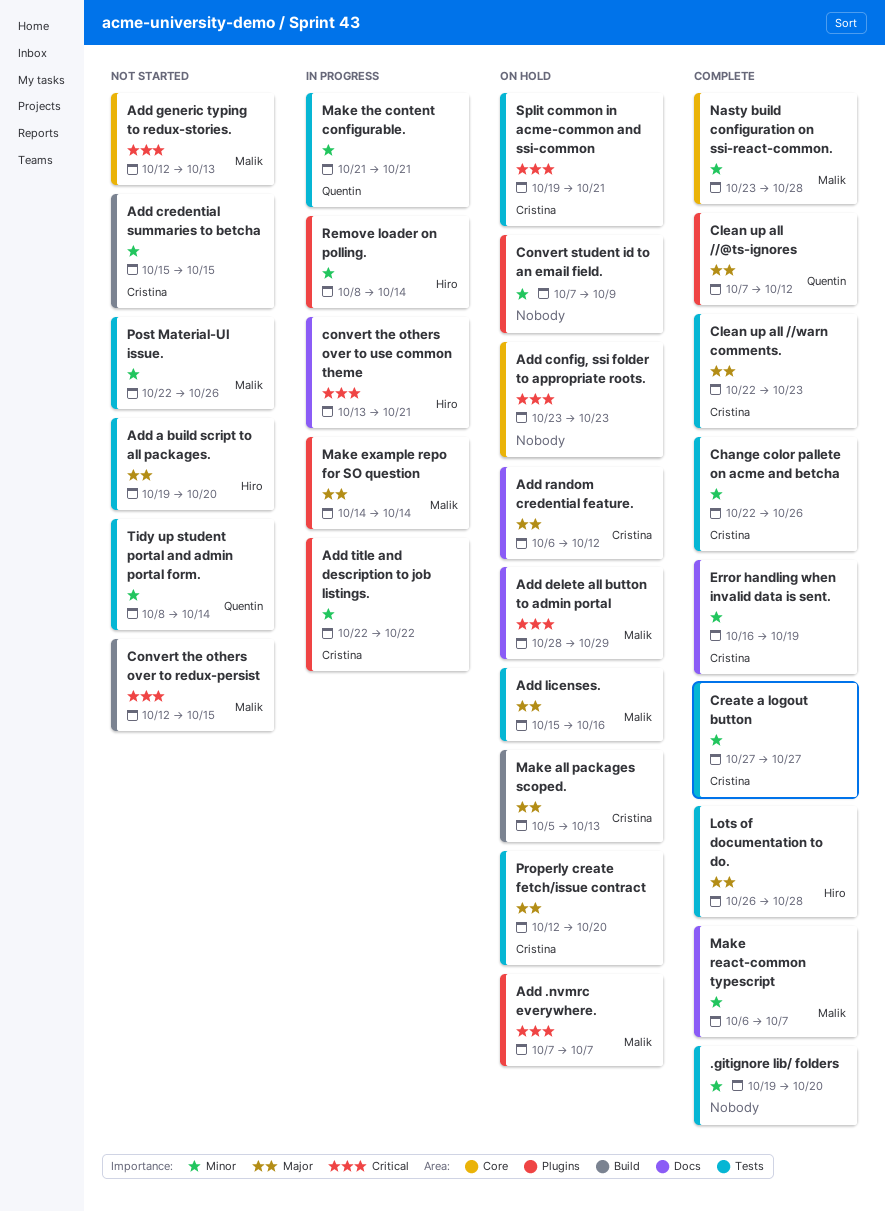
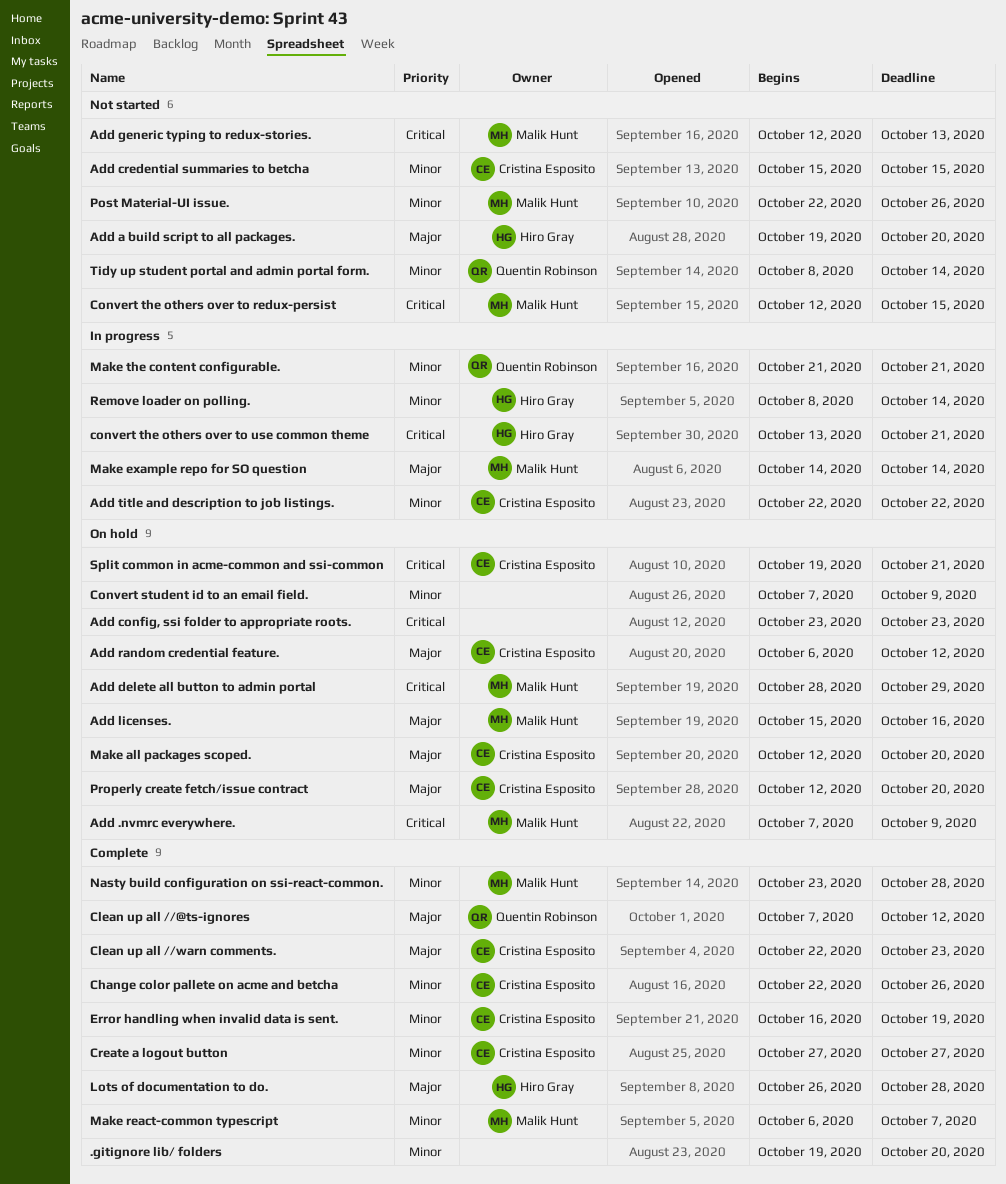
Add .nvmrc everywhere., due: Oct 7 -> Oct 9
Make all packages scoped., start: Oct 5 -> Oct 12
Make all packages scoped., due: Oct 13 -> Oct 20

